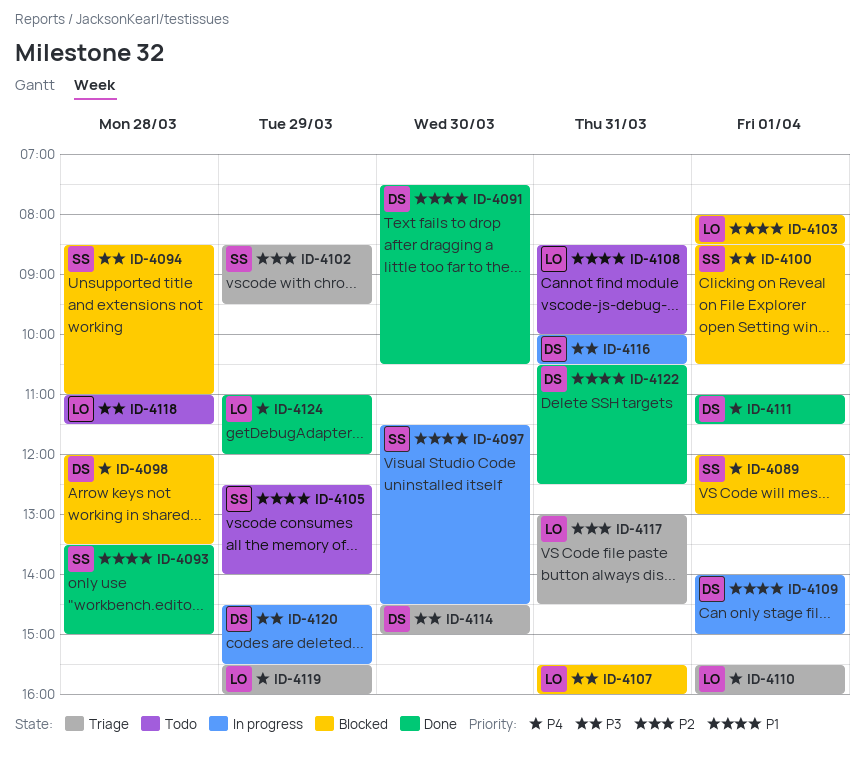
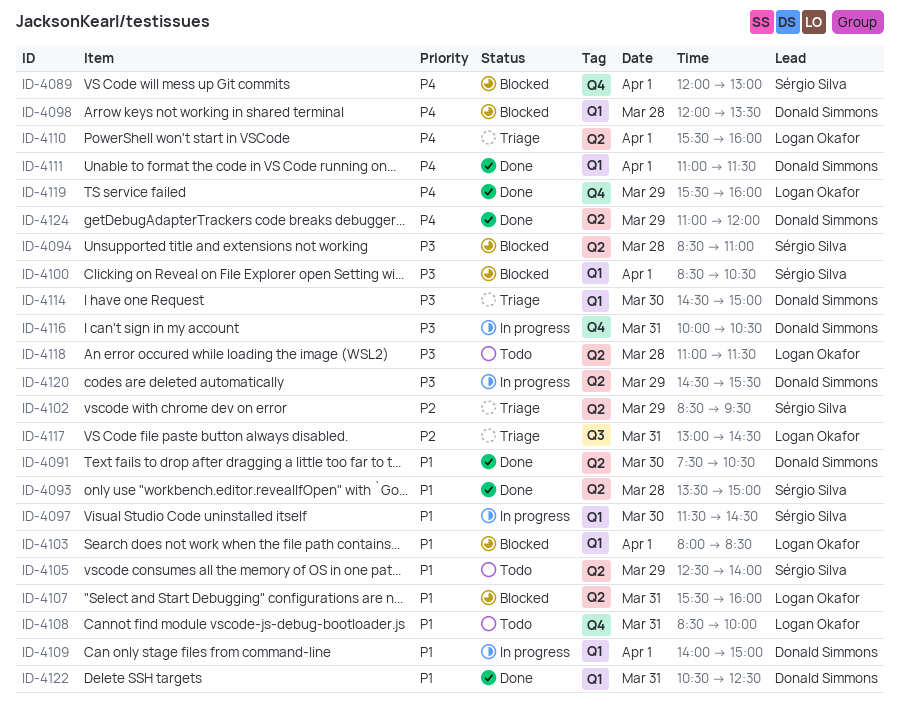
ID-4107, priority: P3 -> P1
ID-4119, status: Triage -> Done
ID-4124, owner: Logan Okafor -> Donald Simmons

